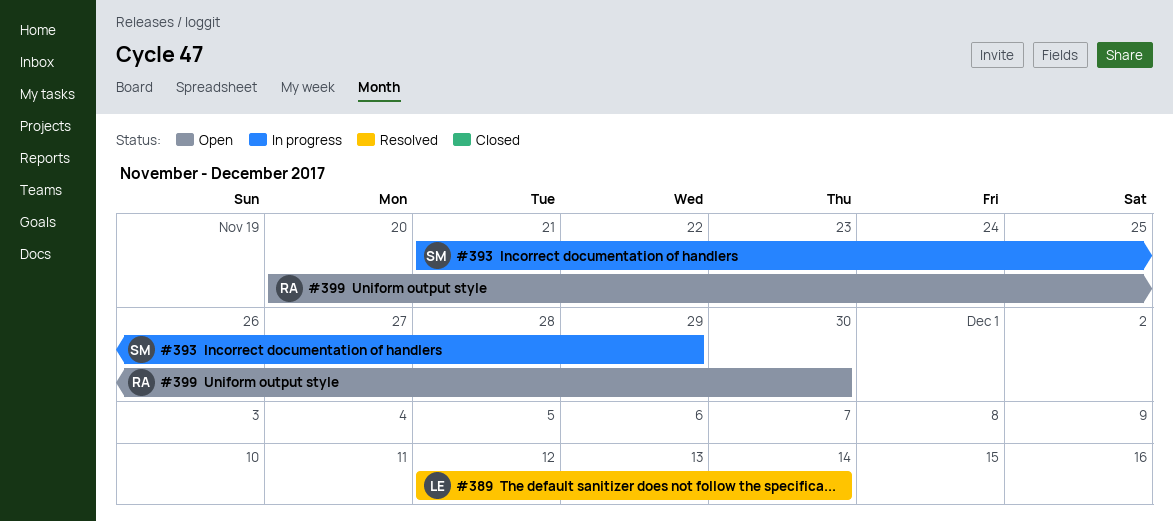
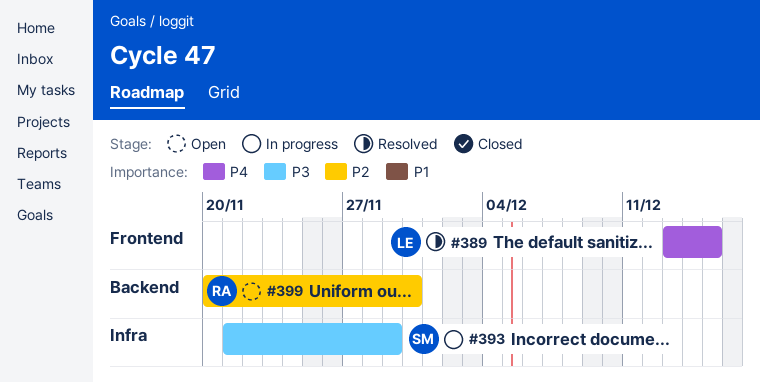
#389, start: Dec 12 -> Dec 13
#389, due: Dec 14 -> Dec 15

